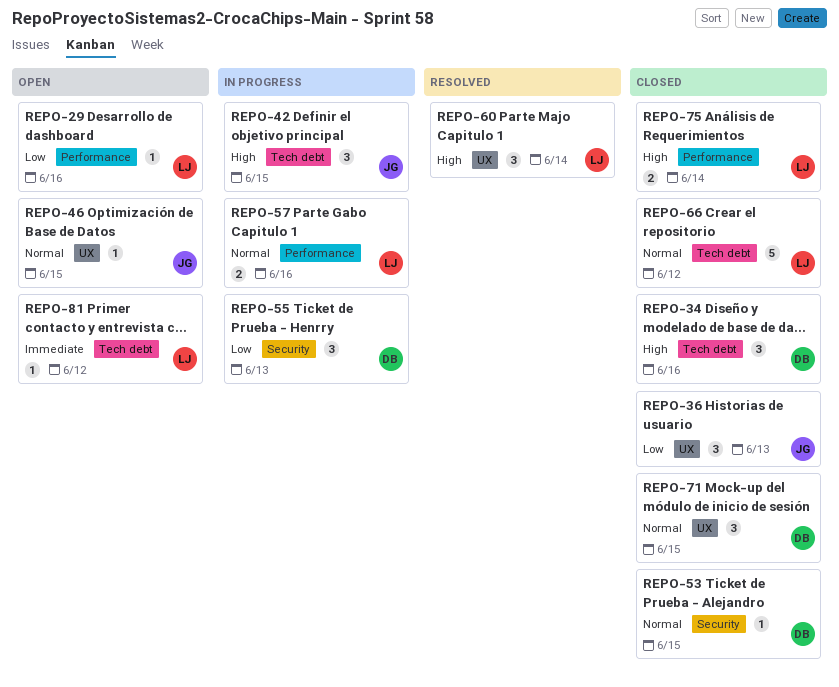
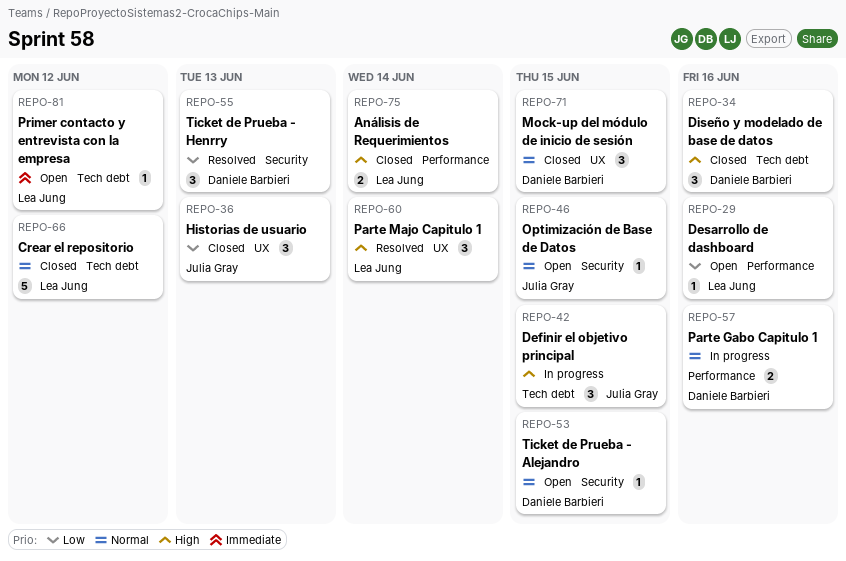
REPO-46, label: UX -> Security
REPO-53, status: Closed -> Open
REPO-55, status: In progress -> Resolved
REPO-57, owner: Lea Jung -> Daniele Barbieri

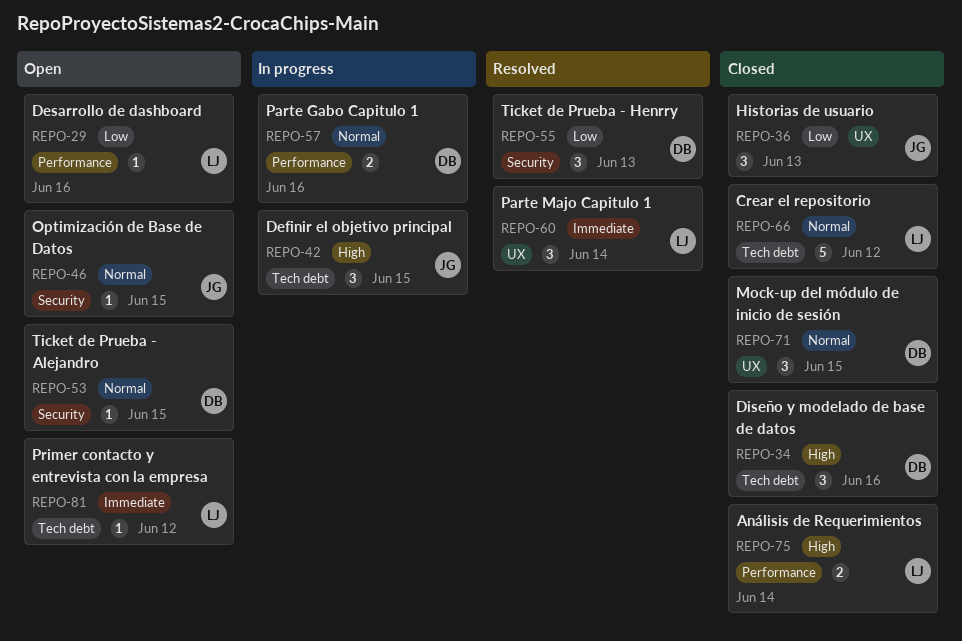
REPO-60, priority: High -> Immediate

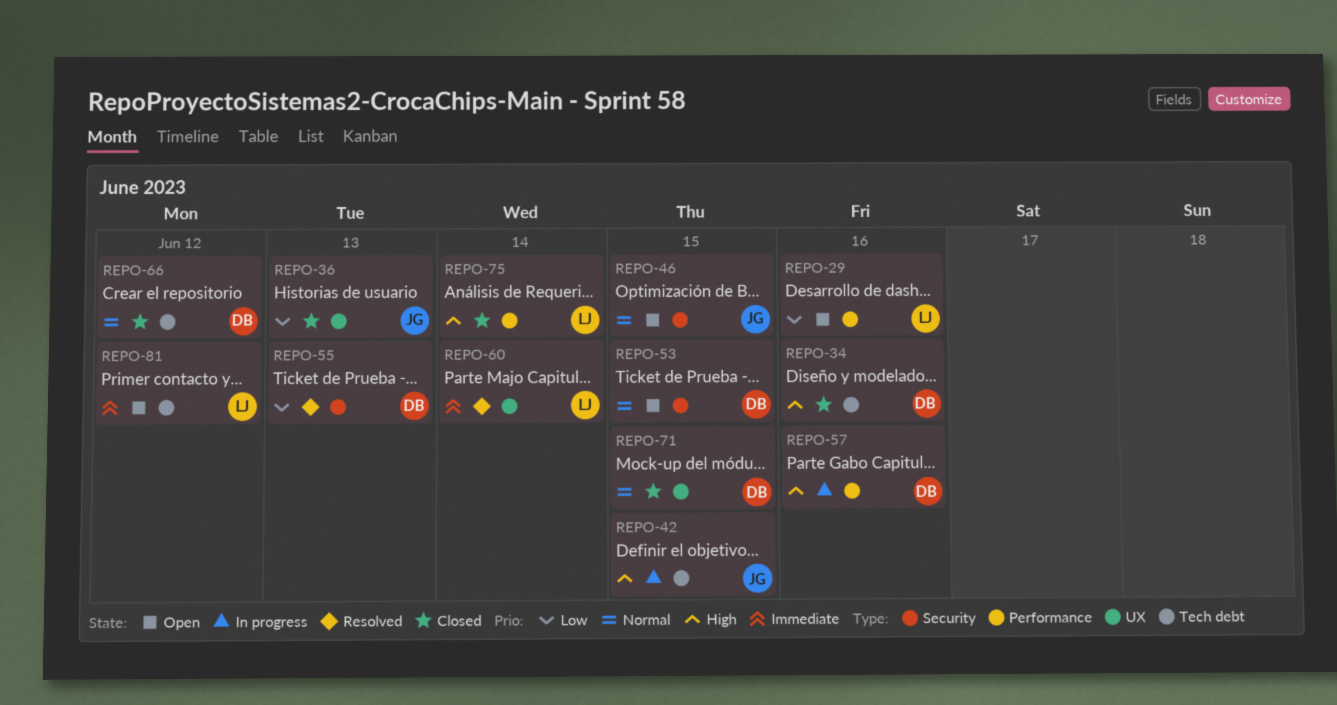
REPO-57, priority: Normal -> High
REPO-66, owner: LJ -> DB

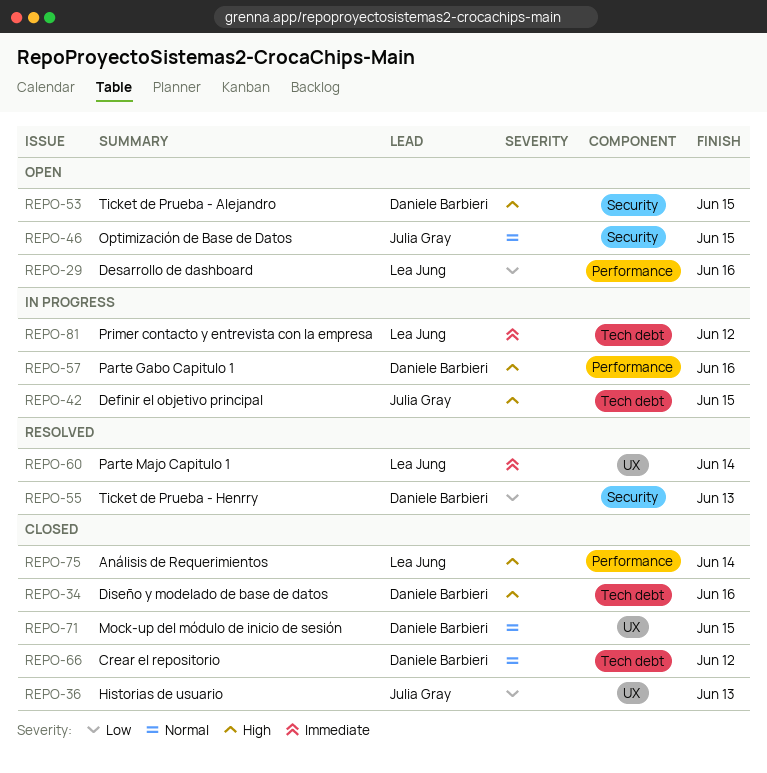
REPO-53, priority: Normal -> High
REPO-81, status: Open -> In progress

